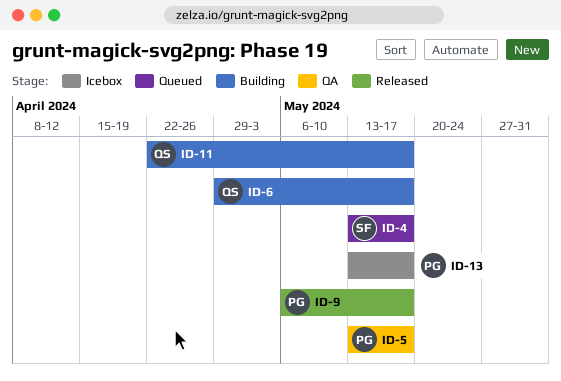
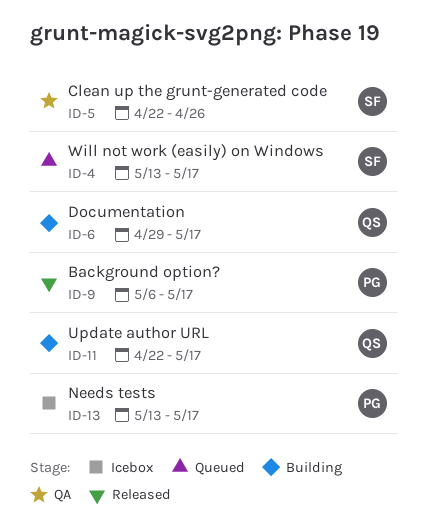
ID-5, owner: PG -> SF
ID-5, start: May 13 -> Apr 22
ID-5, due: May 17 -> Apr 26

